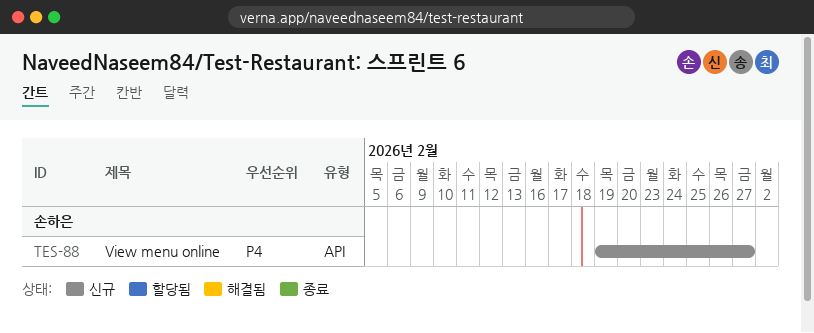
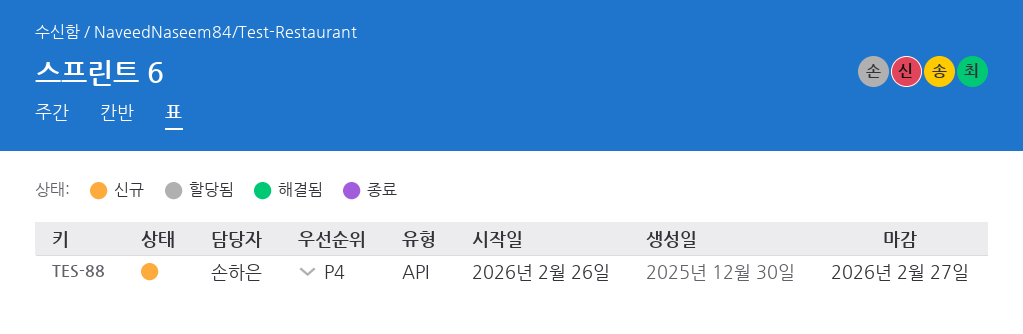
TES-88, start: Feb 19 -> Feb 26

